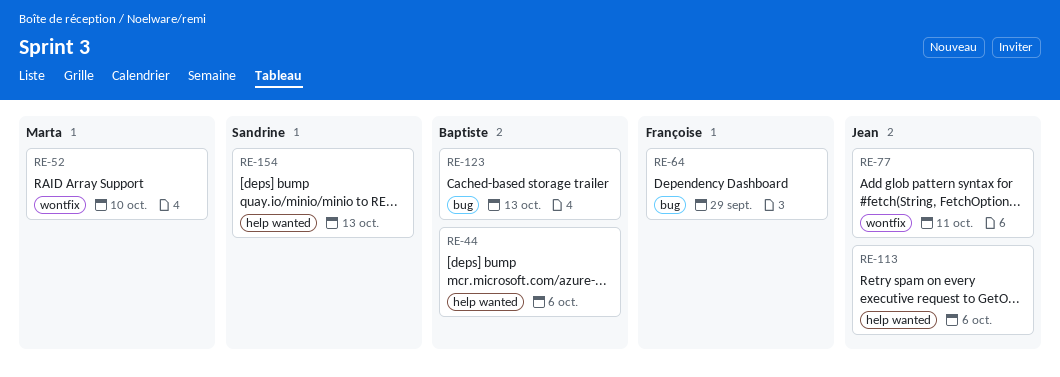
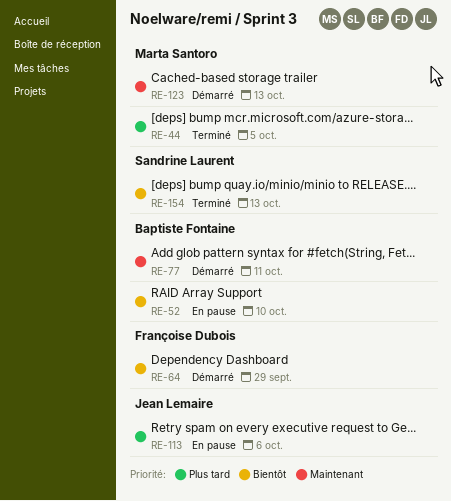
RE-44, owner: Baptiste Fontaine -> Marta Santoro
RE-44, due: Oct 6 -> Oct 5
RE-52, owner: Marta Santoro -> Baptiste Fontaine
RE-77, owner: Jean Lemaire -> Baptiste Fontaine
RE-123, owner: Baptiste Fontaine -> Marta Santoro

